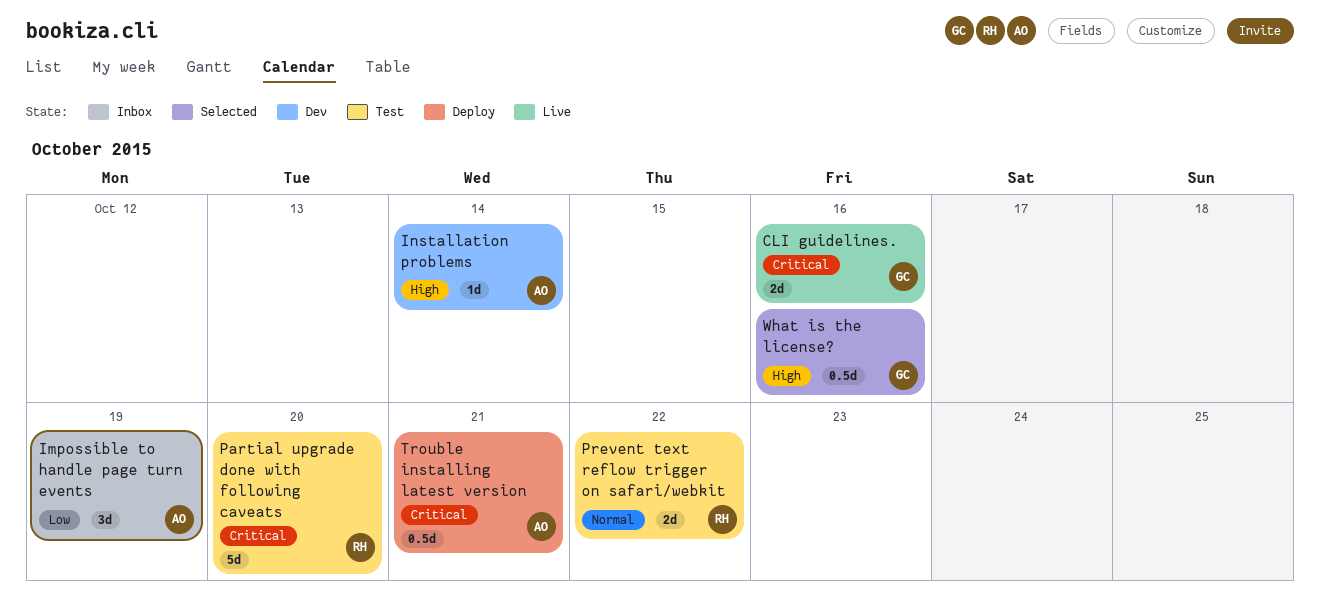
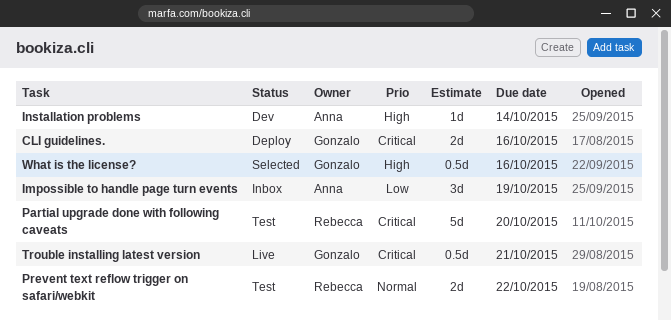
CLI guidelines., status: Live -> Deploy
Trouble installing latest version, status: Deploy -> Live
Trouble installing latest version, owner: Anna -> Gonzalo

